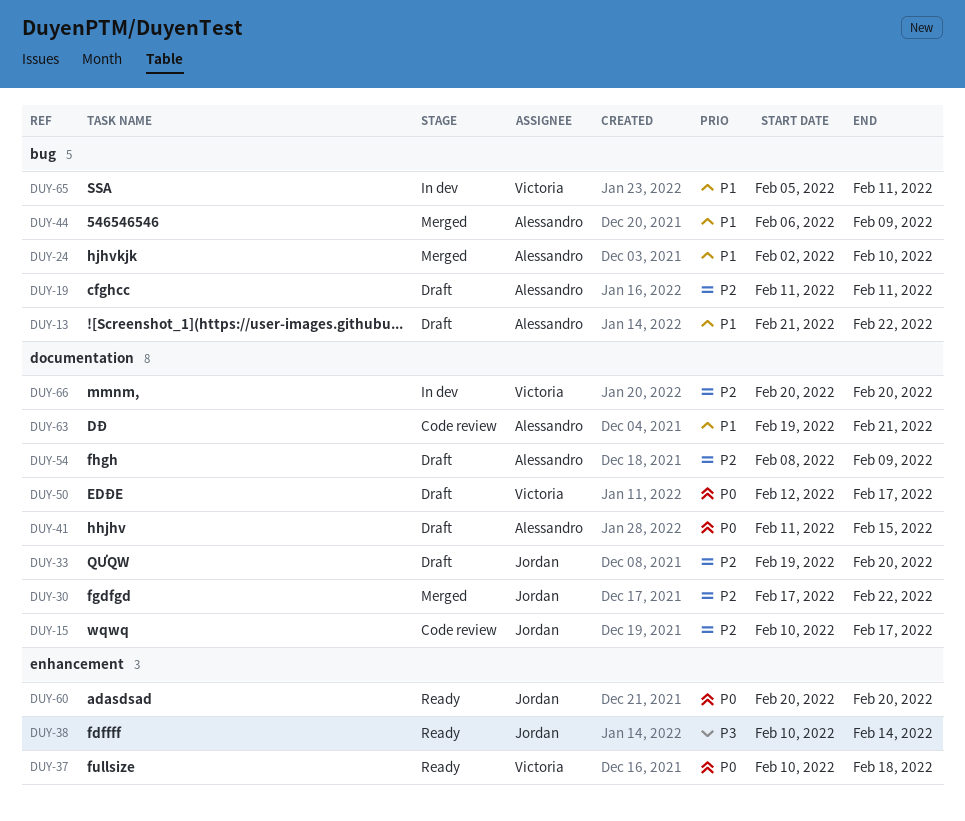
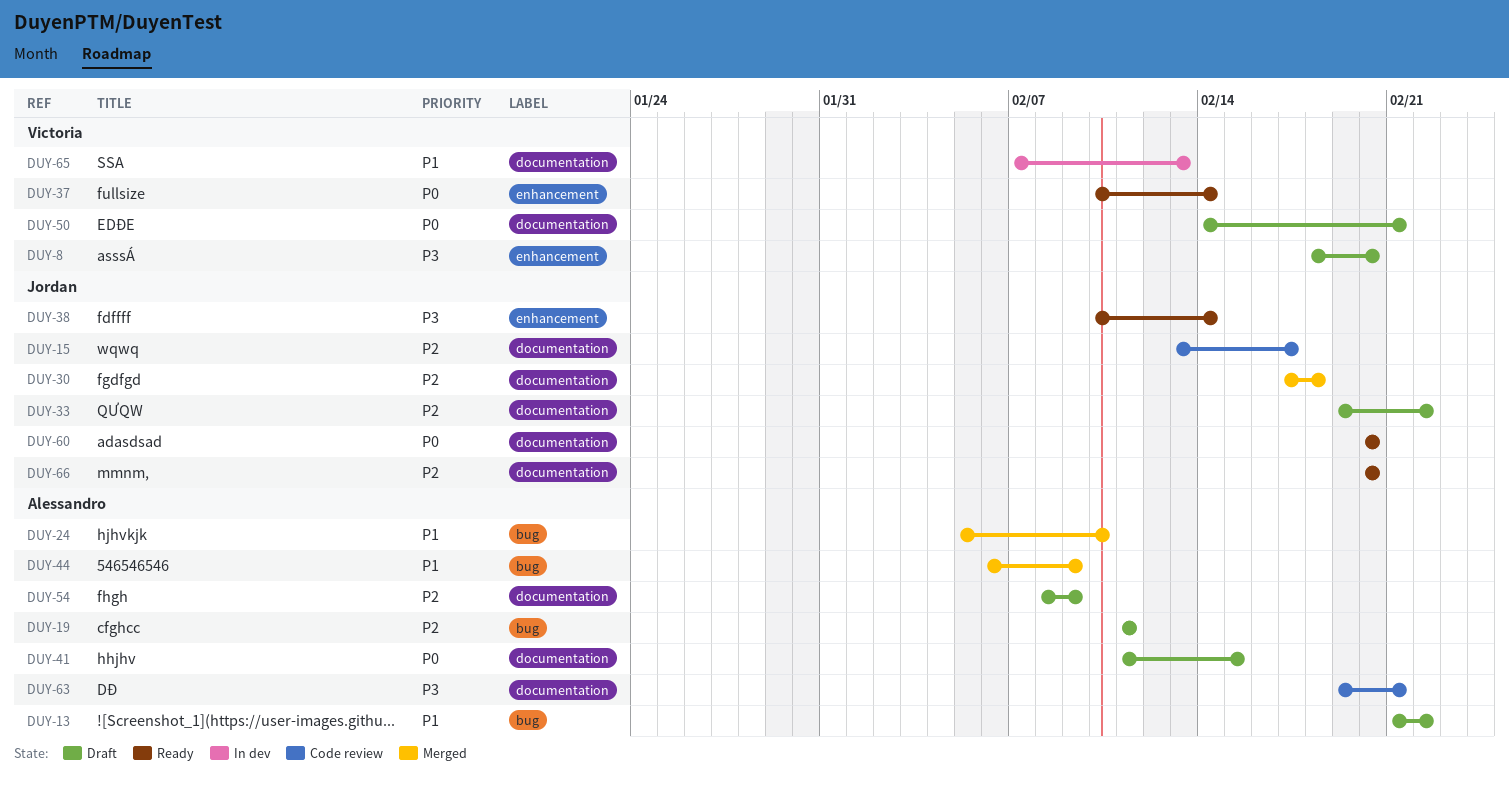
DUY-8: none -> present
DUY-15, start: Feb 10 -> Feb 13
DUY-24, start: Feb 2 -> Feb 5
DUY-30, due: Feb 22 -> Feb 18
DUY-33, due: Feb 20 -> Feb 22
DUY-37, due: Feb 18 -> Feb 14
DUY-50, start: Feb 12 -> Feb 14
DUY-50, due: Feb 17 -> Feb 21
DUY-60, label: enhancement -> documentation
DUY-63, priority: P1 -> P3
DUY-65, label: bug -> documentation
DUY-65, start: Feb 5 -> Feb 7
DUY-65, due: Feb 11 -> Feb 13
DUY-66, status: In dev -> Ready
DUY-66, owner: Victoria -> Jordan

